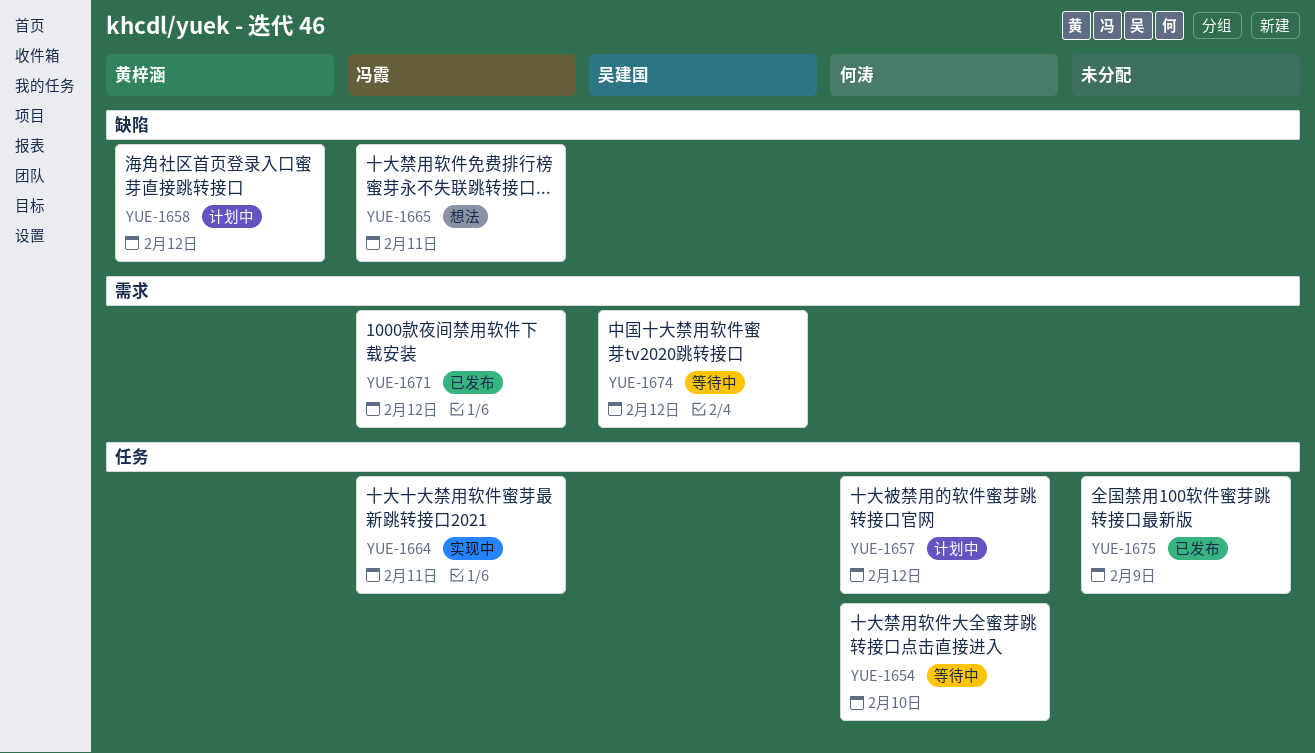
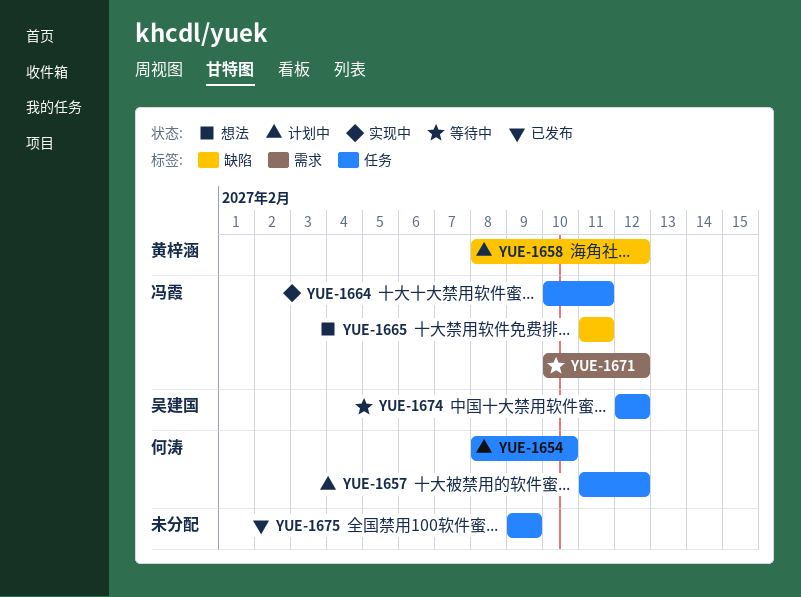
YUE-1654, status: 等待中 -> 计划中
YUE-1671, status: 已发布 -> 等待中
YUE-1674, label: 需求 -> 任务

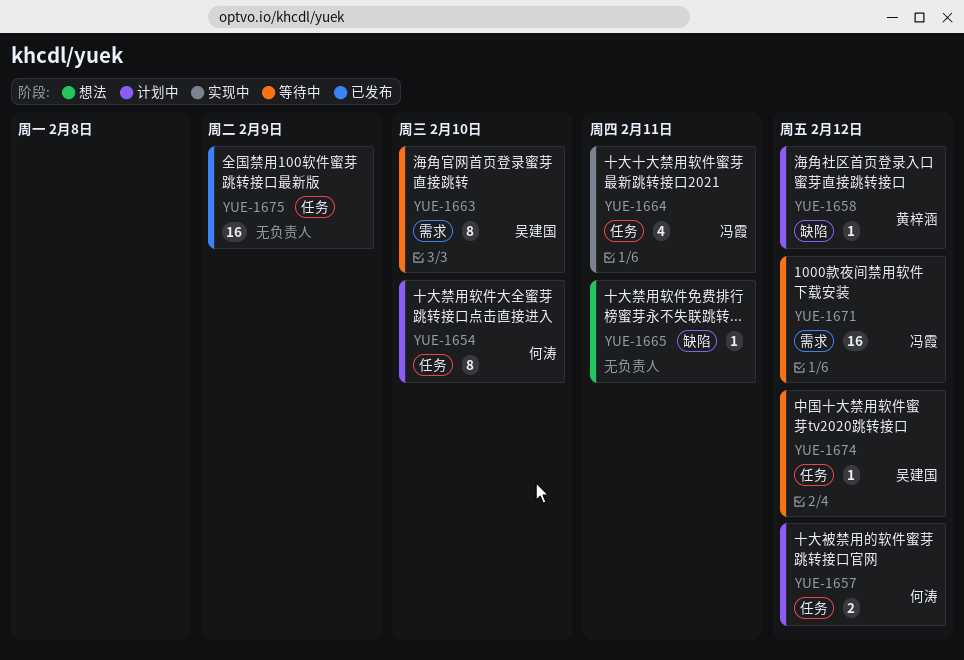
YUE-1663: none -> present
YUE-1665, owner: 冯霞 -> none

